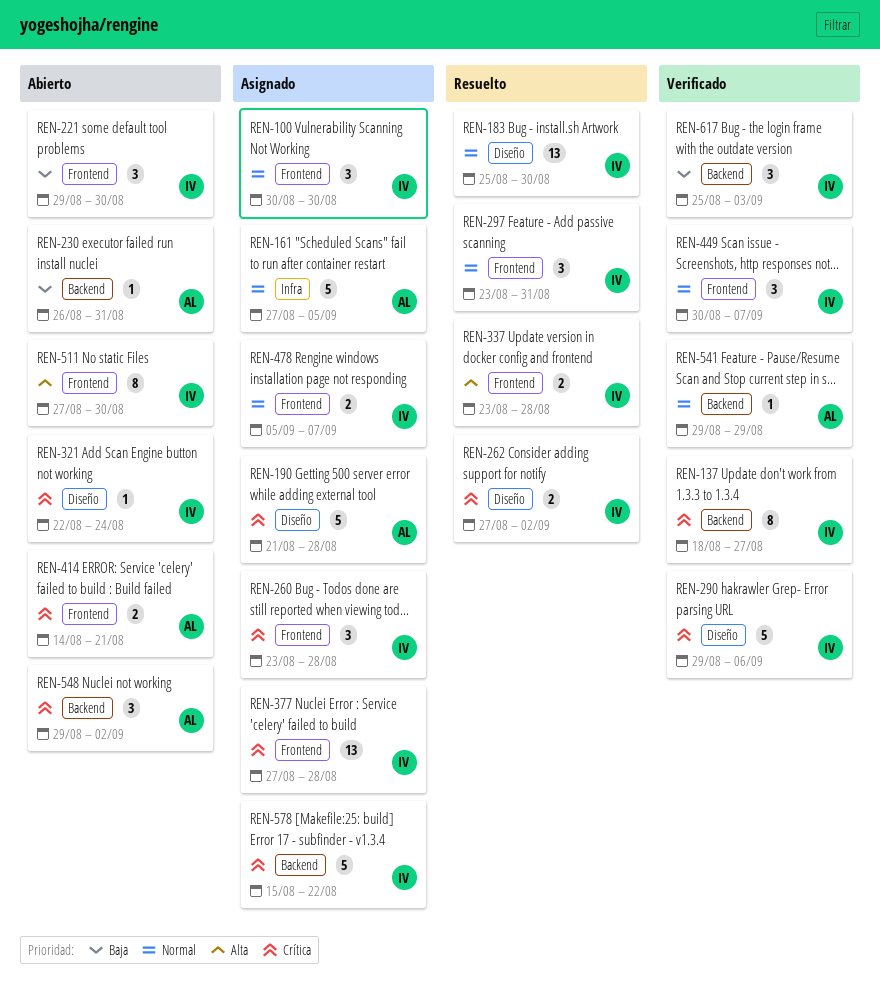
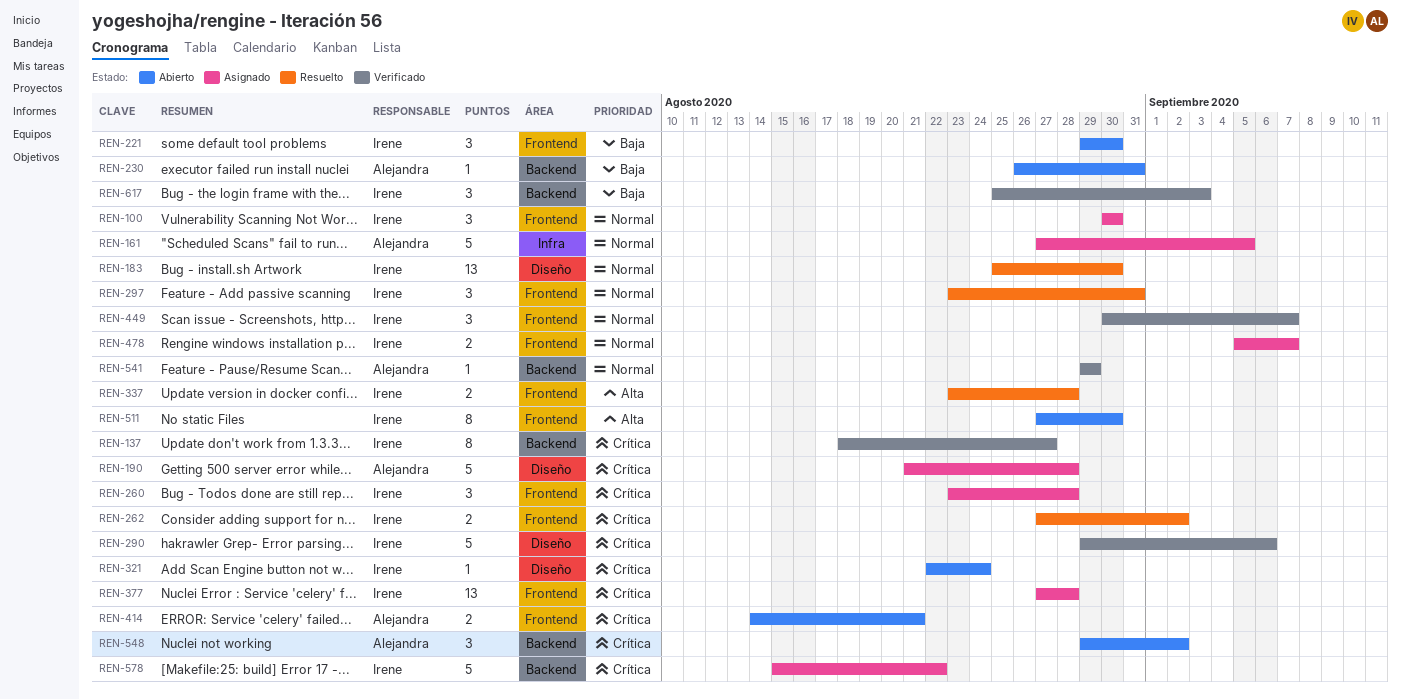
REN-262, label: Diseño -> Frontend

